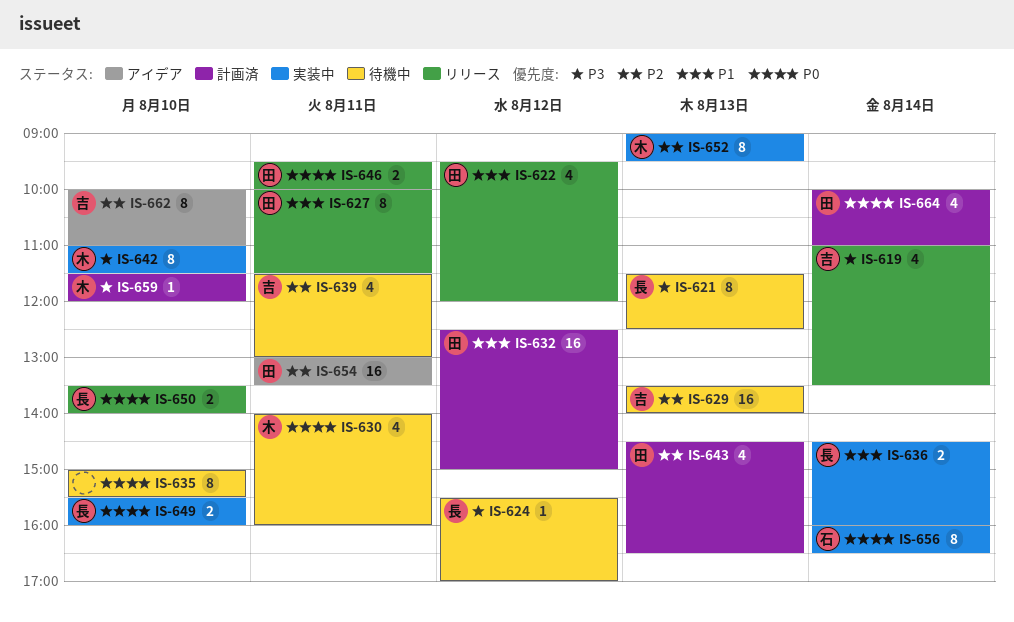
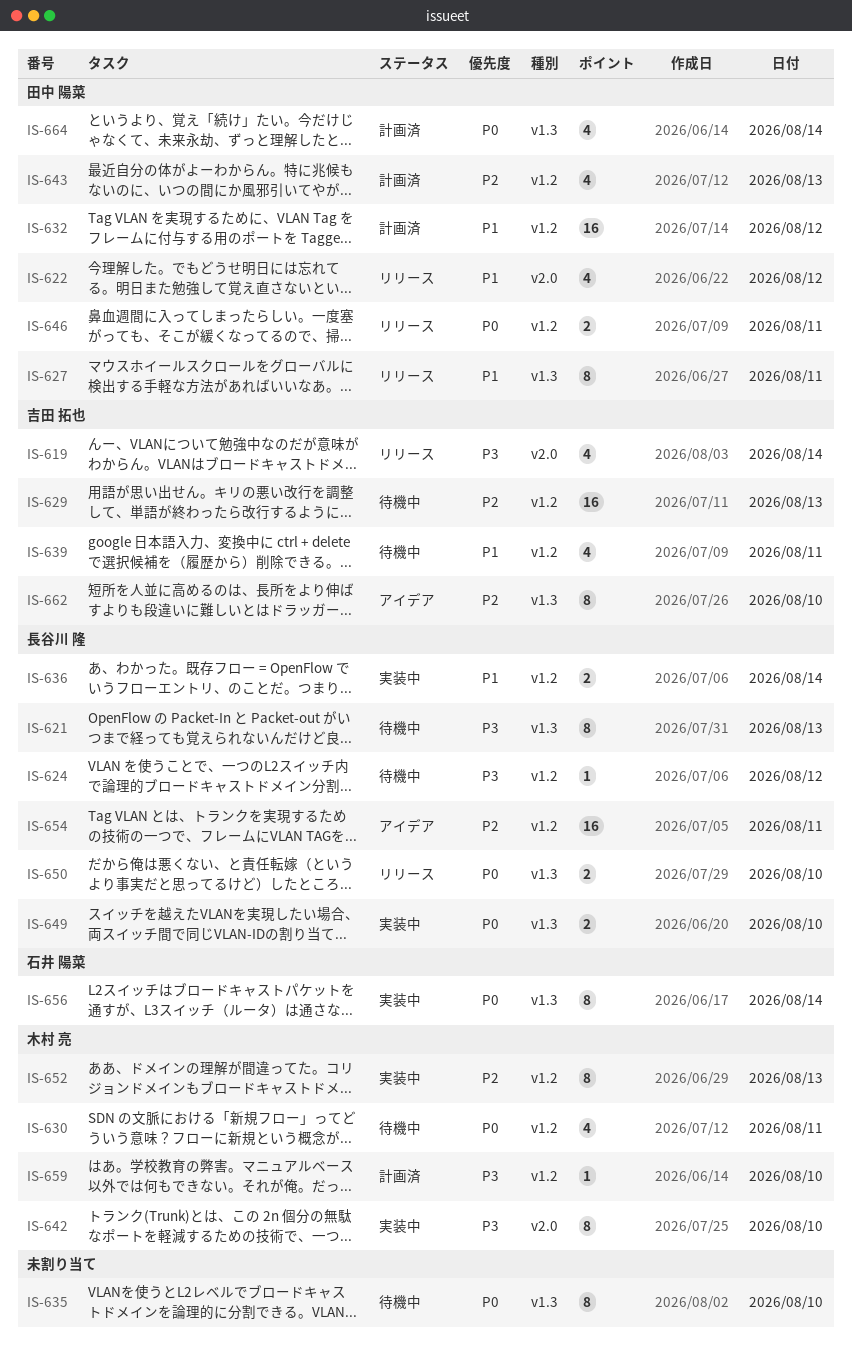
IS-639, priority: P2 -> P1
IS-654, owner: 田中 陽菜 -> 長谷川 隆

